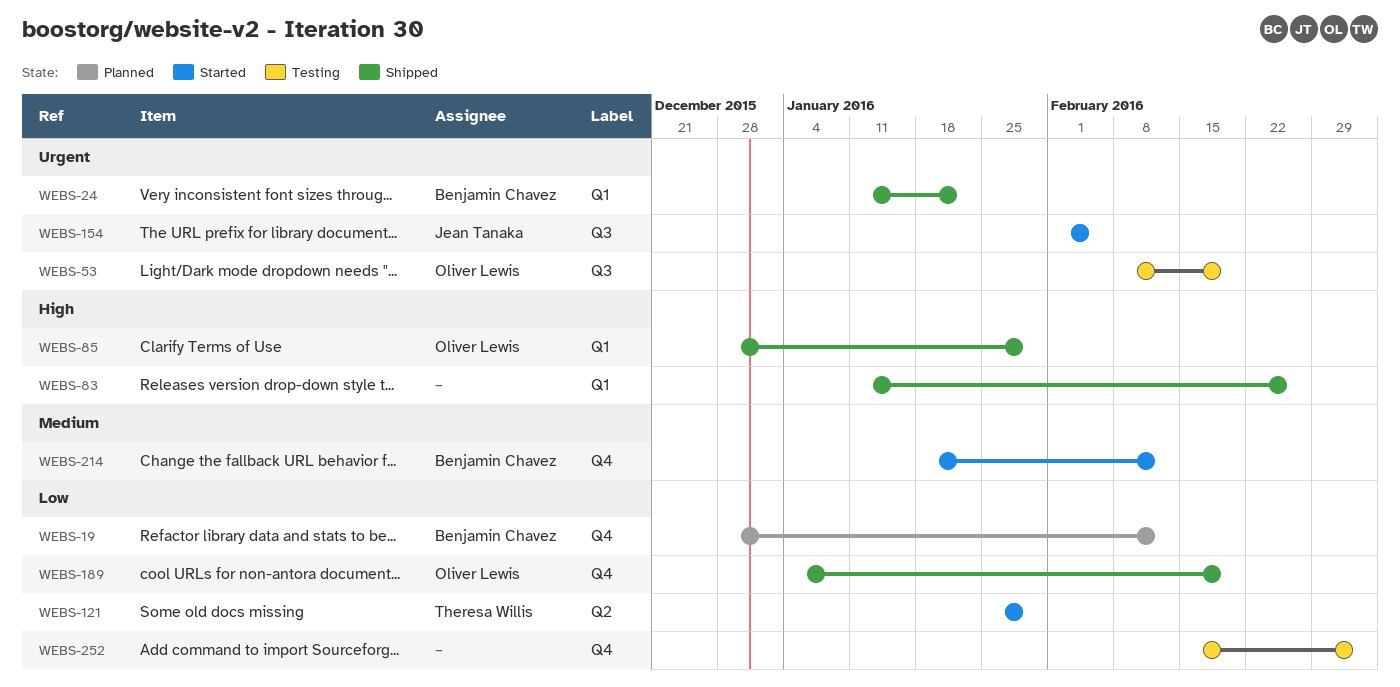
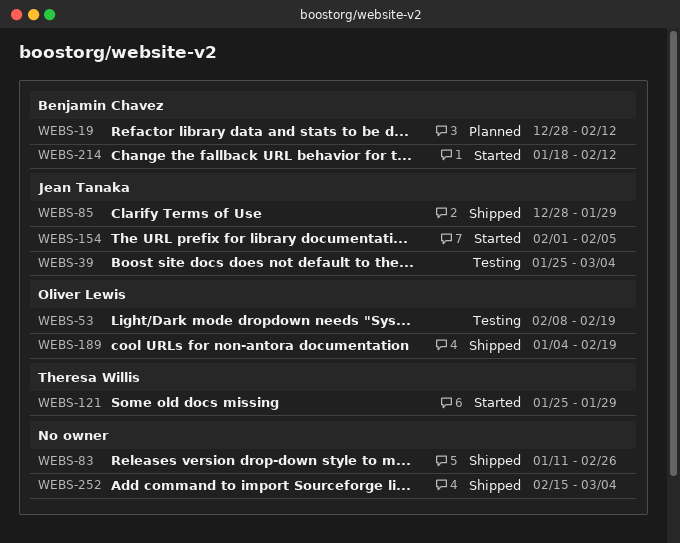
WEBS-24: present -> none
WEBS-39: none -> present
WEBS-85, owner: Oliver Lewis -> Jean Tanaka
WEBS-252, status: Testing -> Shipped

